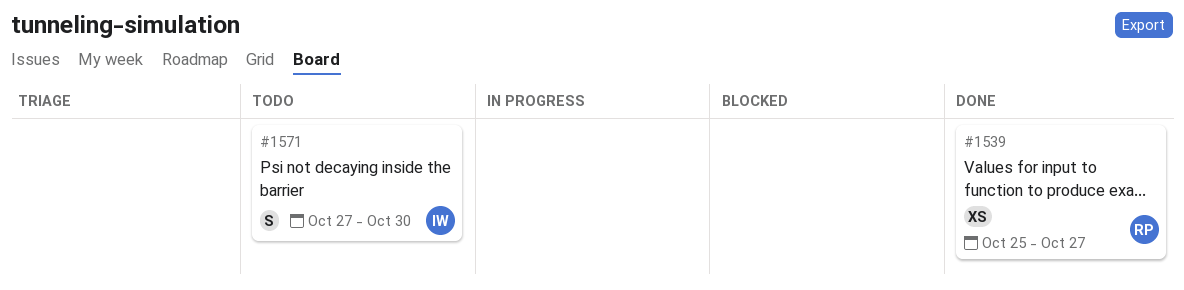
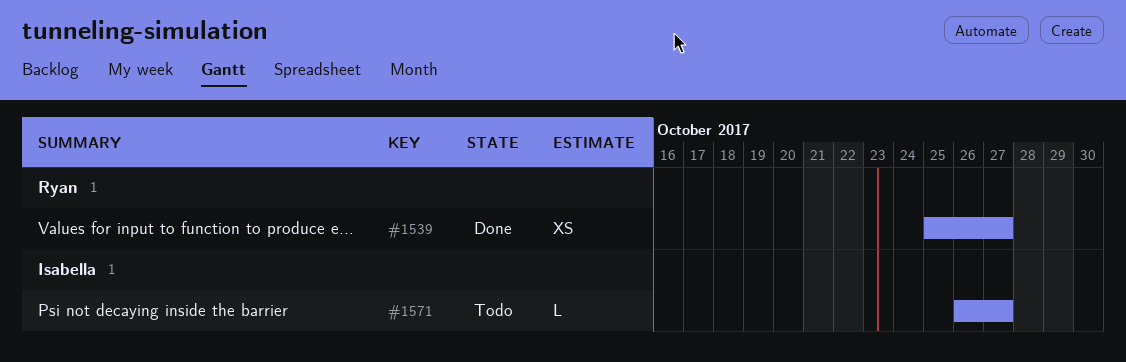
#1571, estimate: S -> L
#1571, start: Oct 27 -> Oct 26
#1571, due: Oct 30 -> Oct 27

